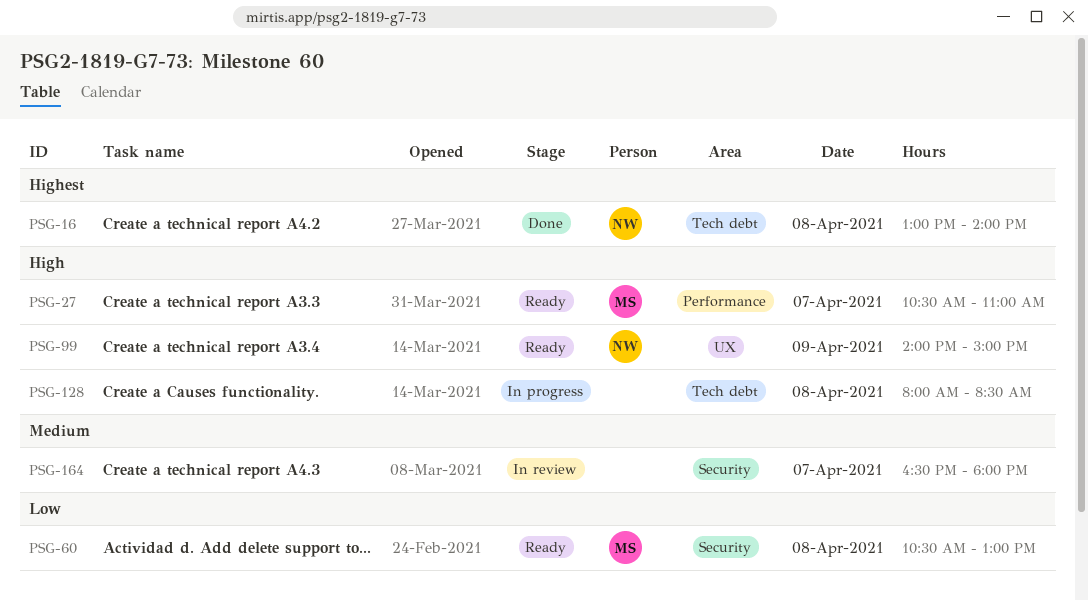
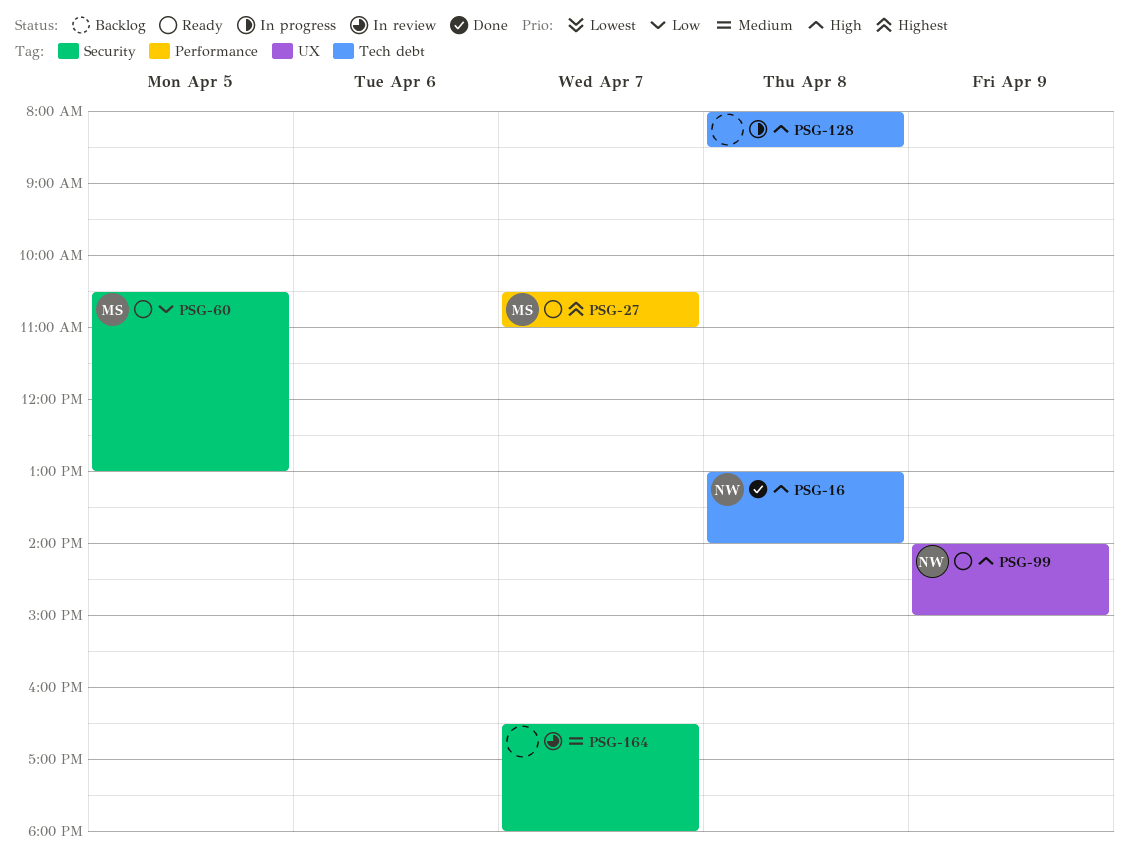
PSG-16, priority: Highest -> High
PSG-27, priority: High -> Highest
PSG-60, day: Apr 8 -> Apr 5

